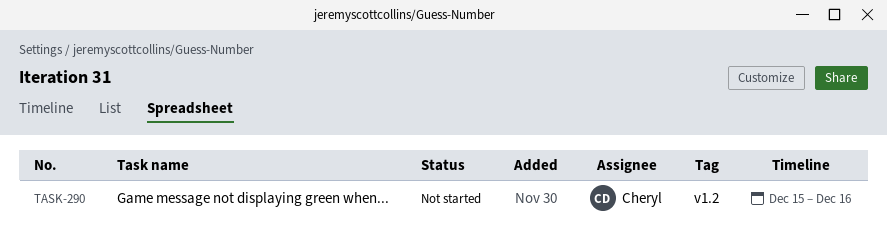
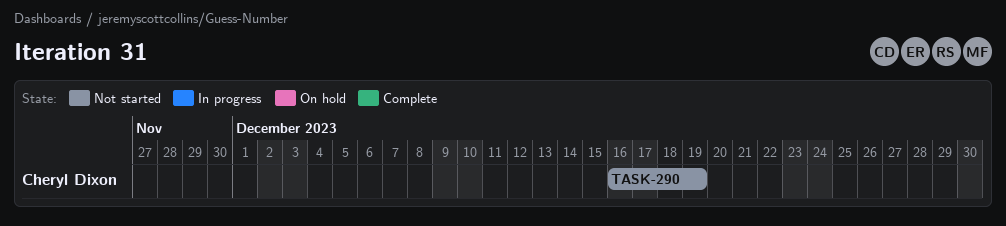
TASK-290, start: Dec 15 -> Dec 16
TASK-290, due: Dec 16 -> Dec 19

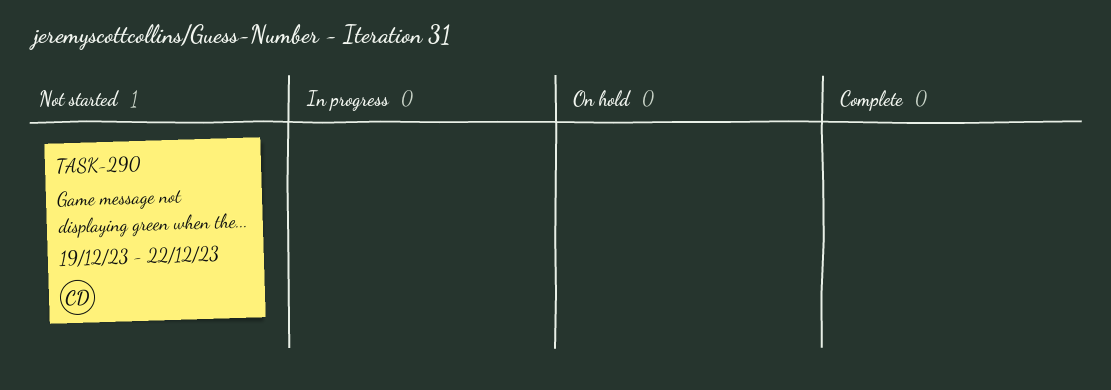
TASK-290, start: Dec 16 -> Dec 19
TASK-290, due: Dec 19 -> Dec 22

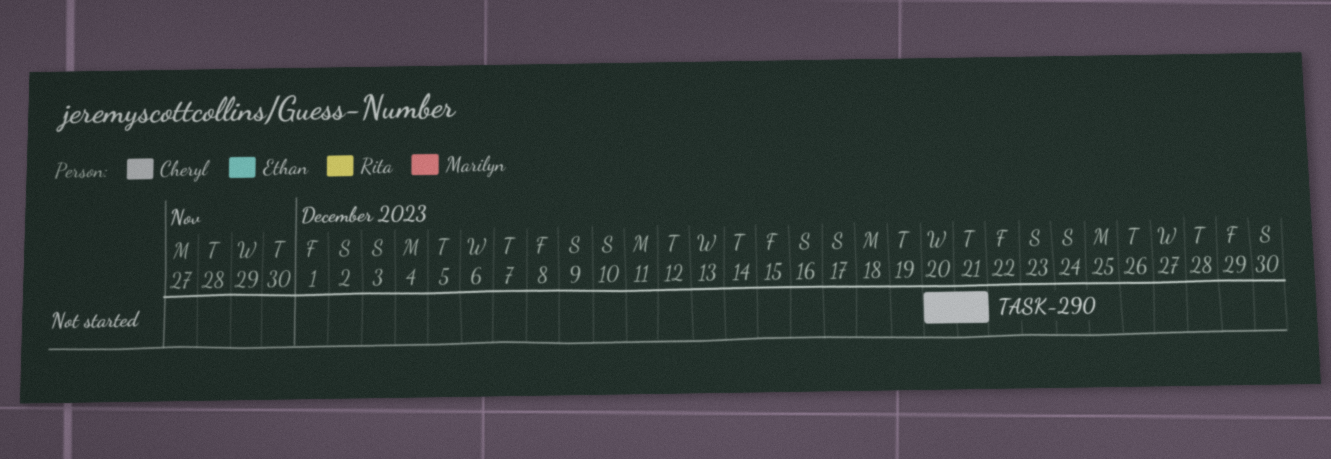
TASK-290, start: Dec 19 -> Dec 20
TASK-290, due: Dec 22 -> Dec 21

